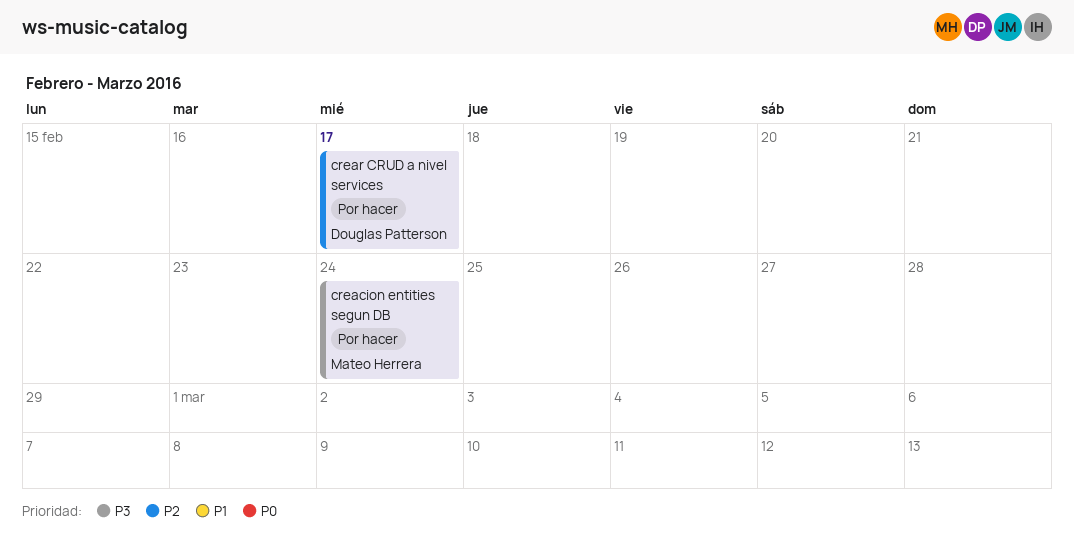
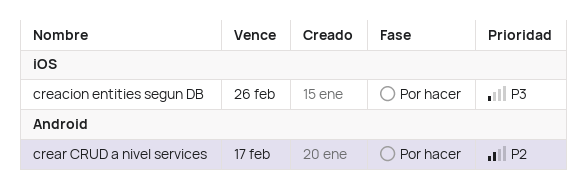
creacion entities segun DB, due: Feb 24 -> Feb 26

